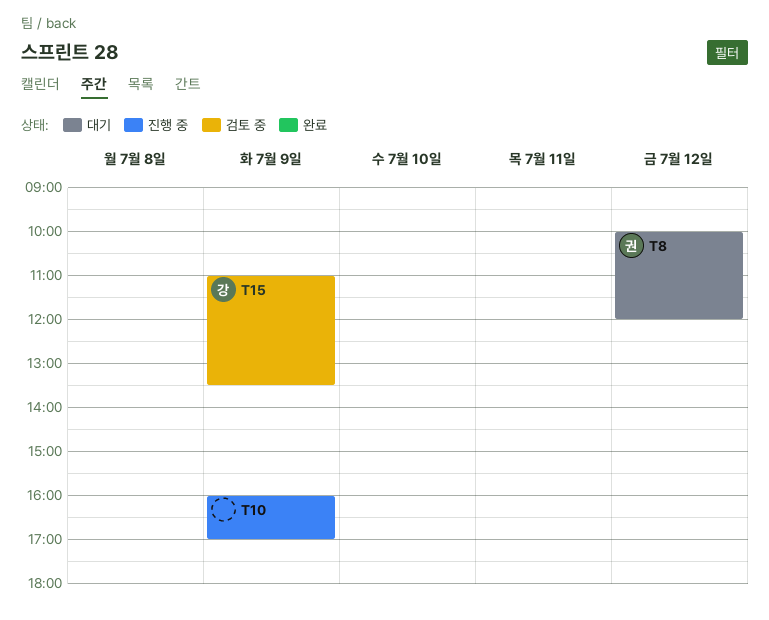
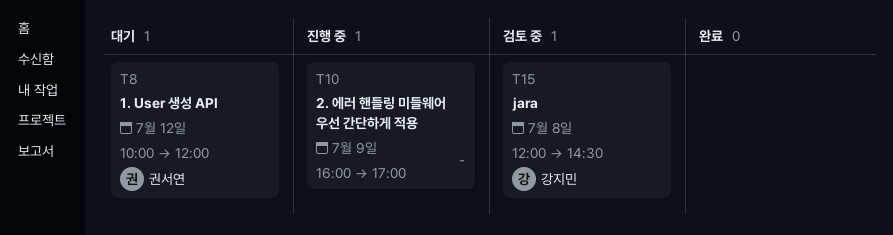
T15, day: Jul 9 -> Jul 8
T15, begins: 11:00 -> 12:00
T15, ends: 13:30 -> 14:30

